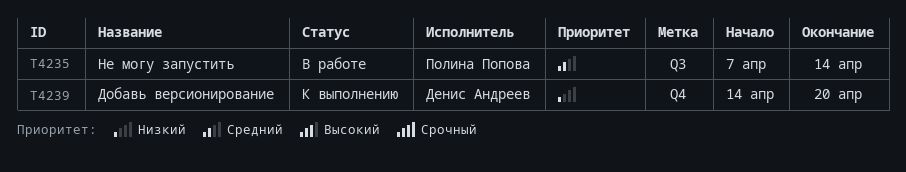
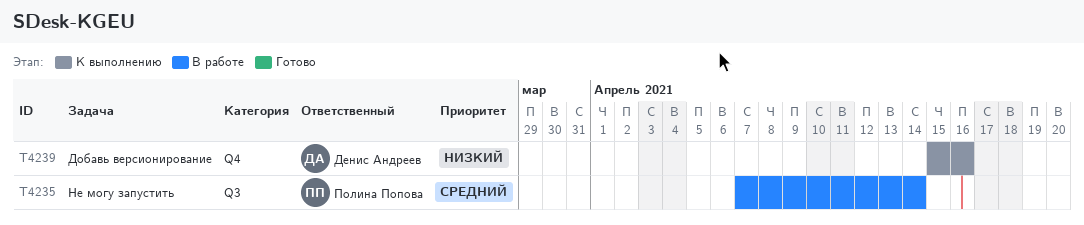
T4239, start: Apr 14 -> Apr 15
T4239, due: Apr 20 -> Apr 16

